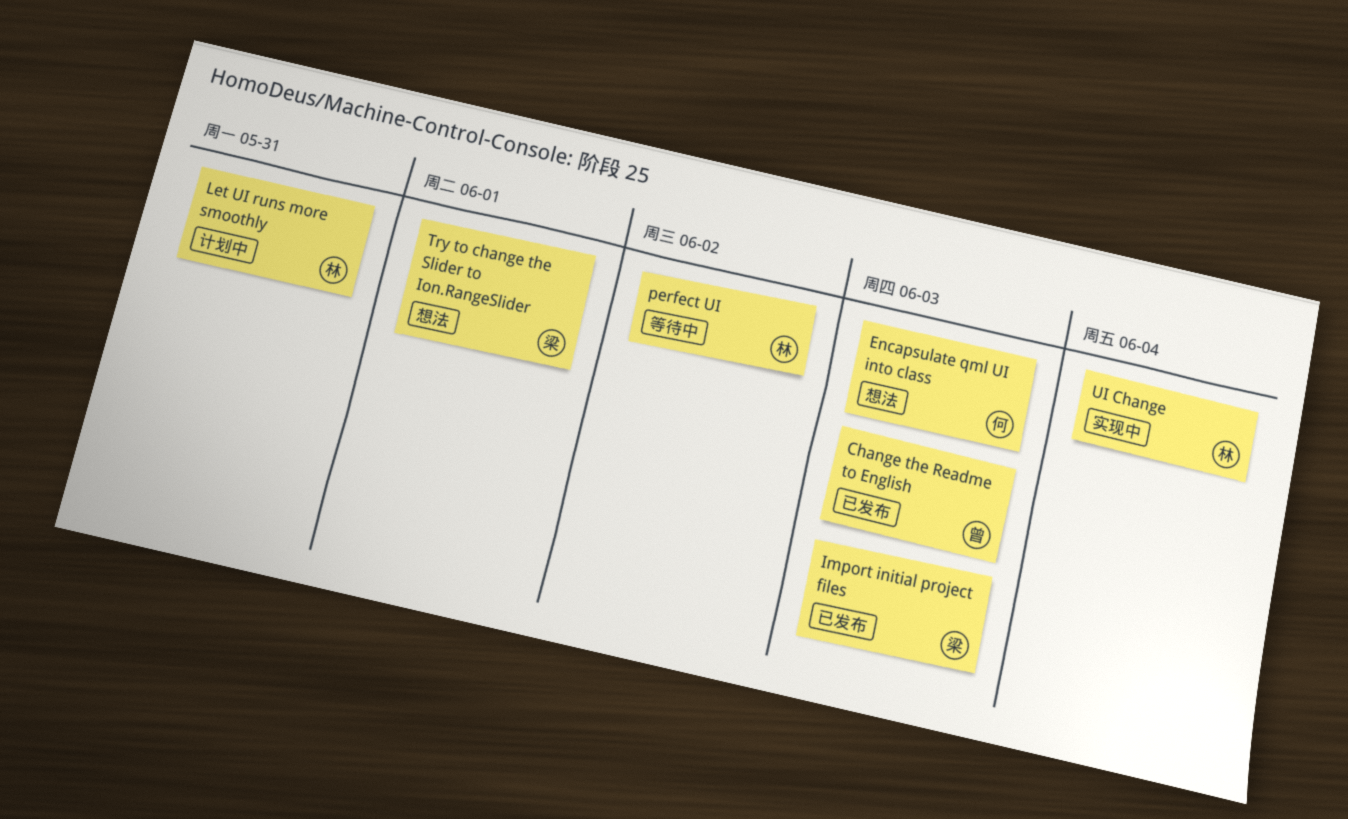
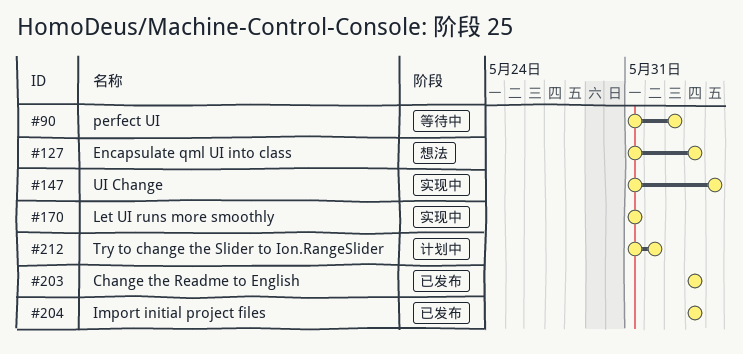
Let UI runs more smoothly, status: 计划中 -> 实现中
Try to change the Slider to Ion.RangeSlider, status: 想法 -> 计划中

